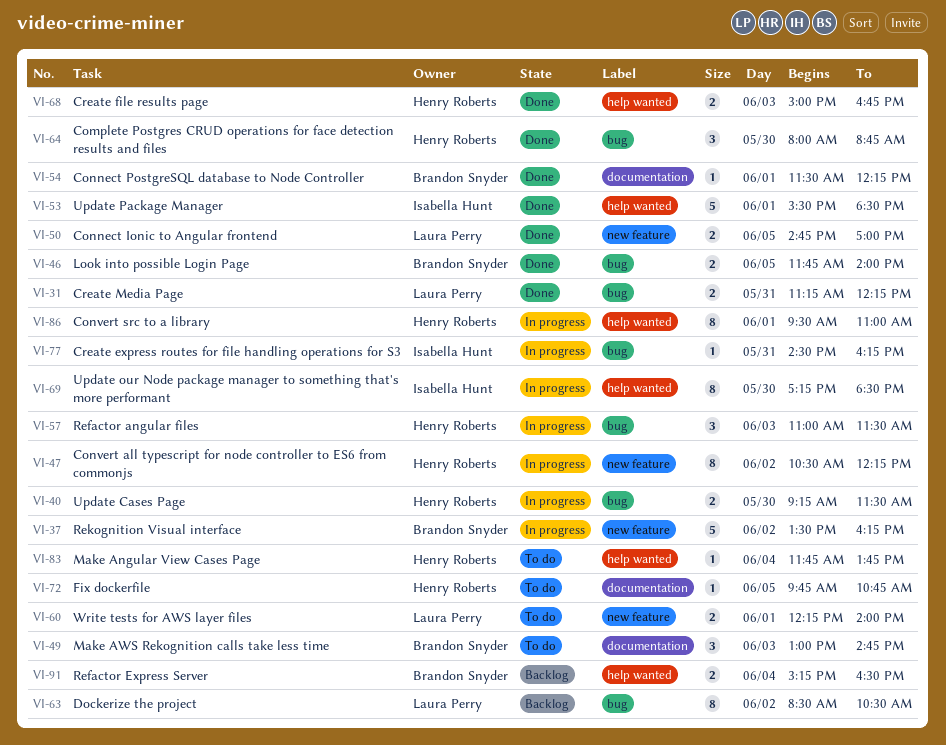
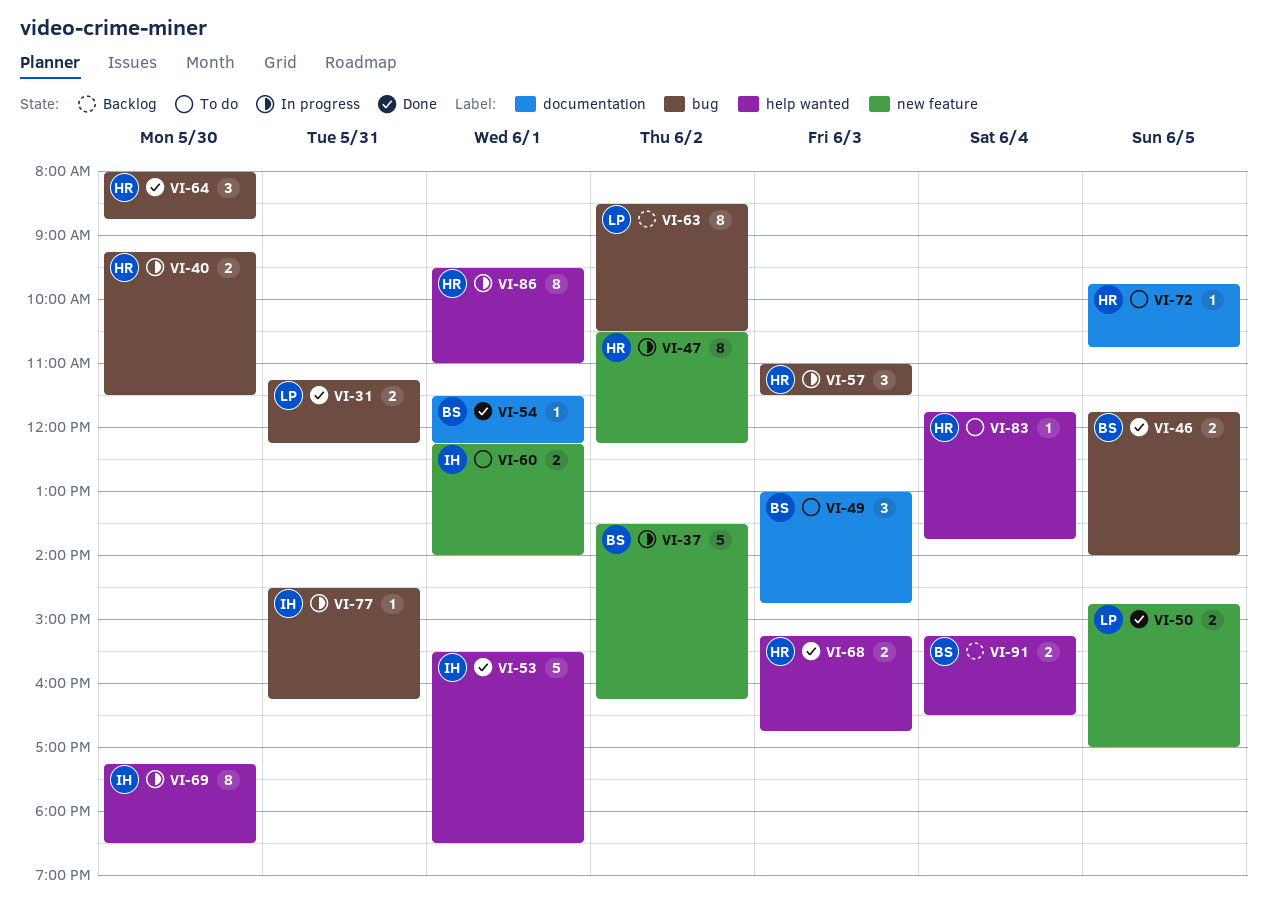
VI-60, owner: Laura Perry -> Isabella Hunt
VI-68, begins: 15:00 -> 15:15

